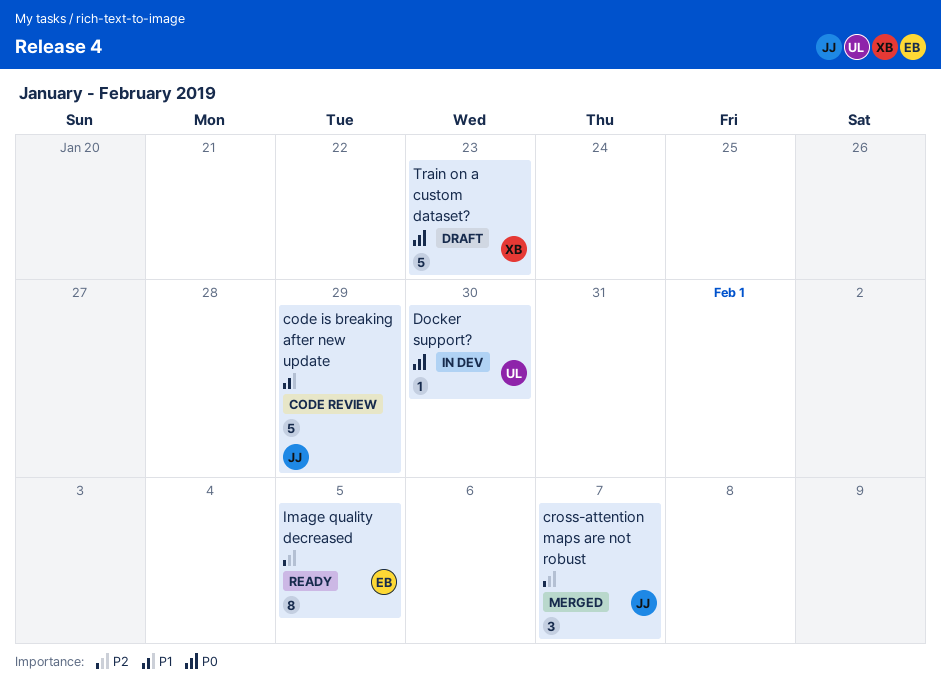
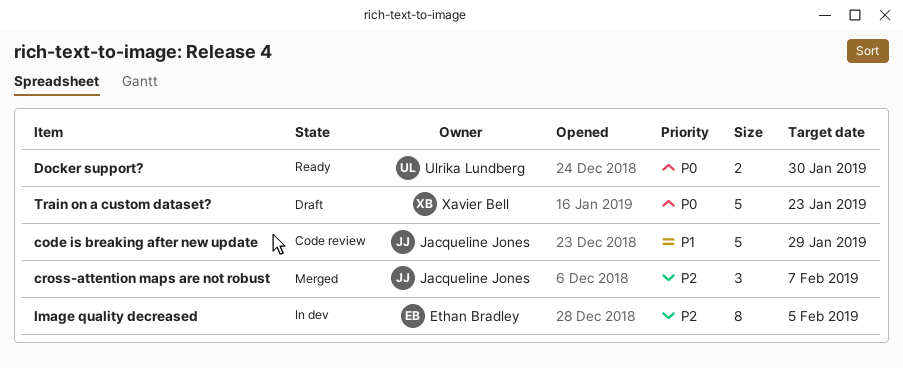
Docker support?, status: In dev -> Ready
Docker support?, estimate: 1 -> 2
Image quality decreased, status: Ready -> In dev

